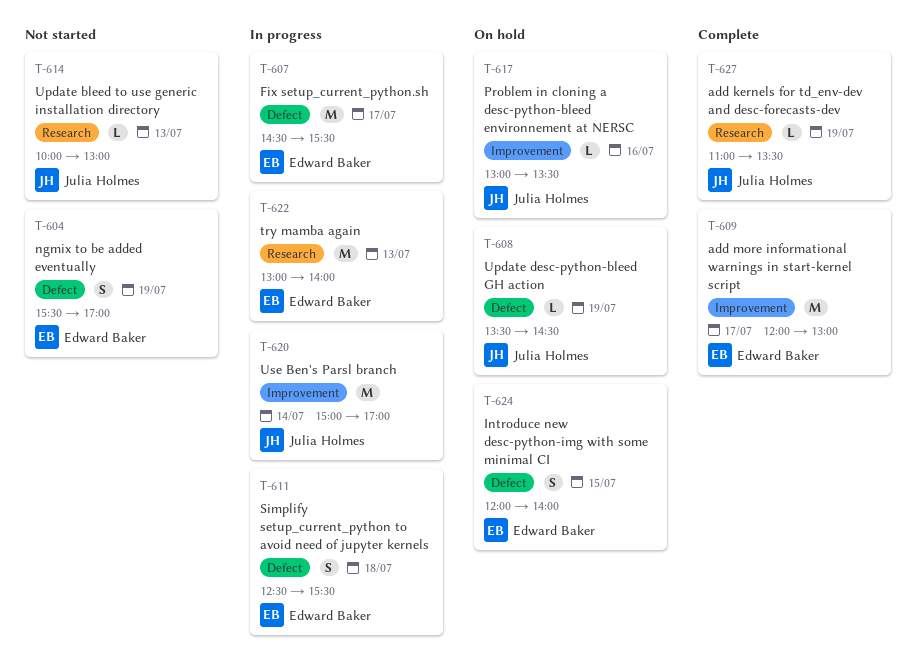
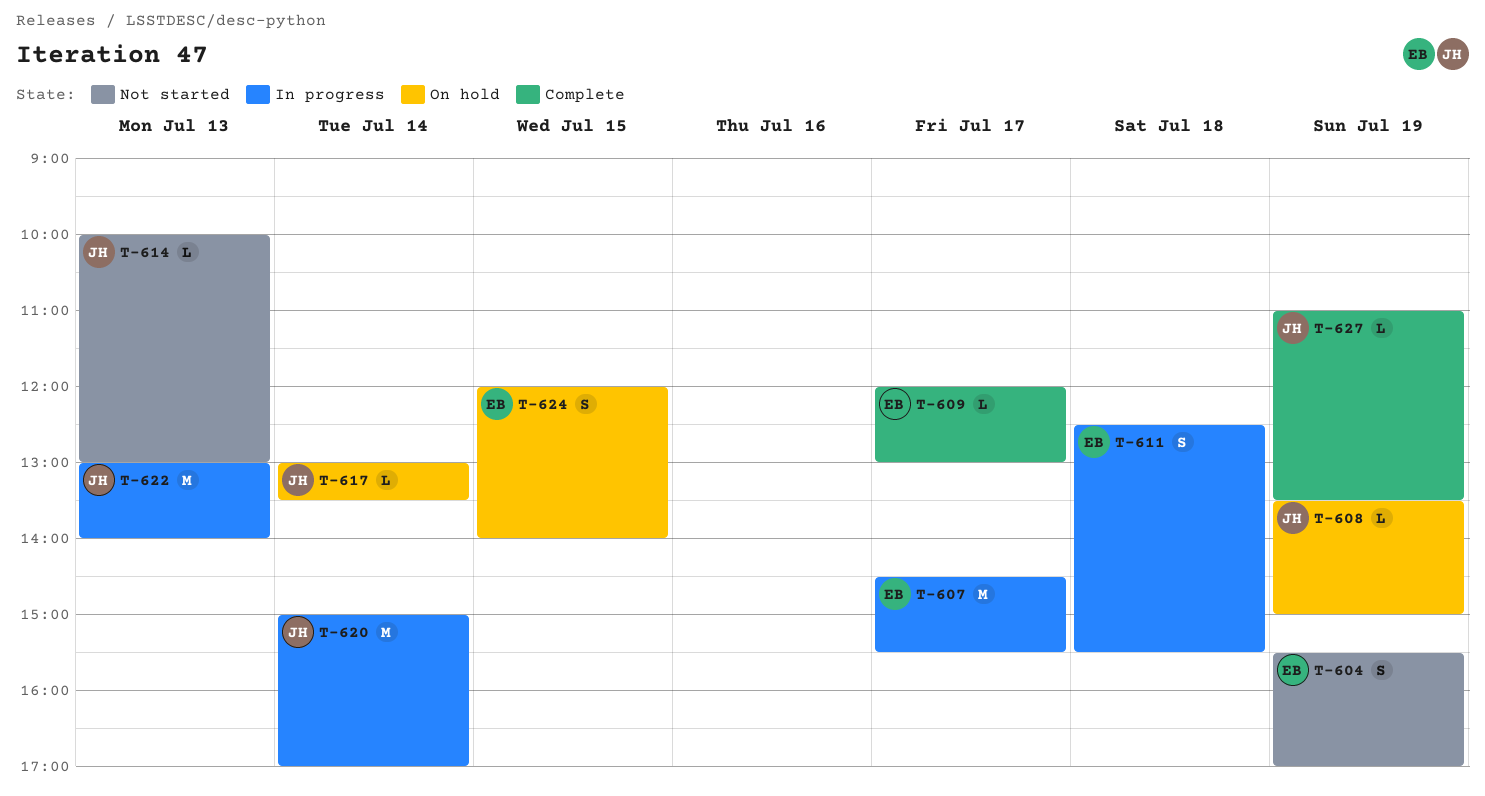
T-608, ends: 14:30 -> 15:00
T-609, estimate: M -> L
T-617, day: Jul 16 -> Jul 14
T-622, owner: Edward Baker -> Julia Holmes

